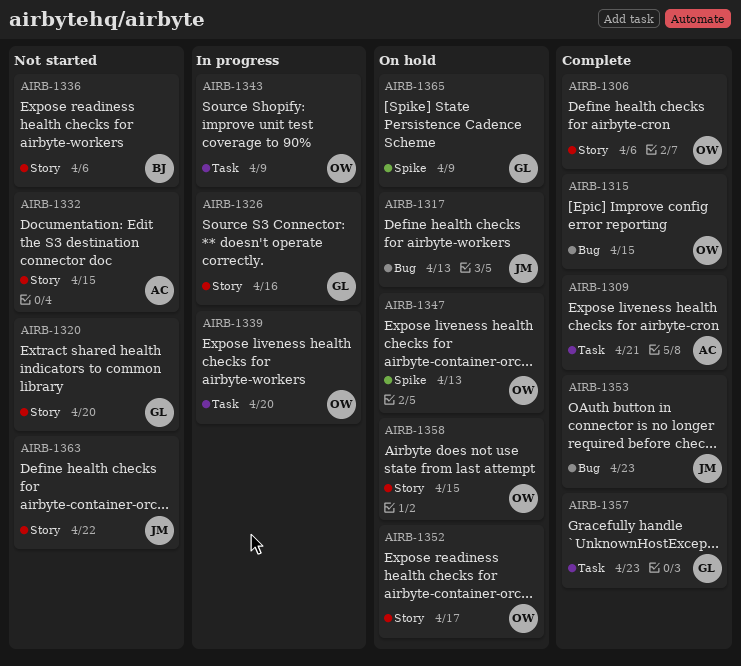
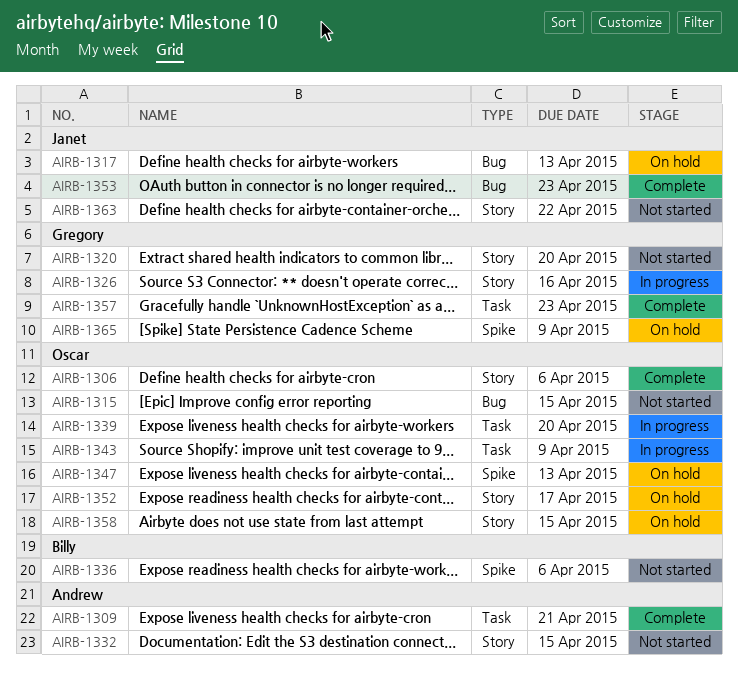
AIRB-1315, status: Complete -> Not started
AIRB-1336, label: Story -> Spike

